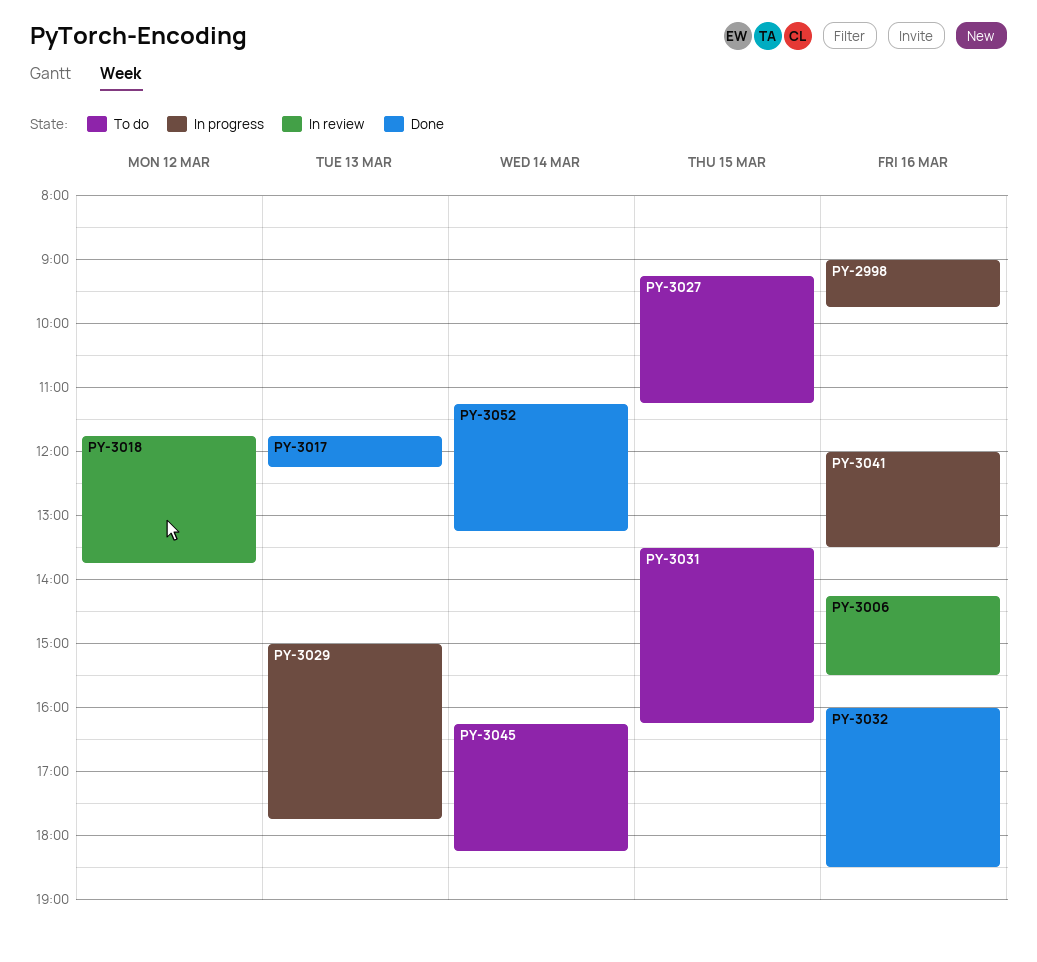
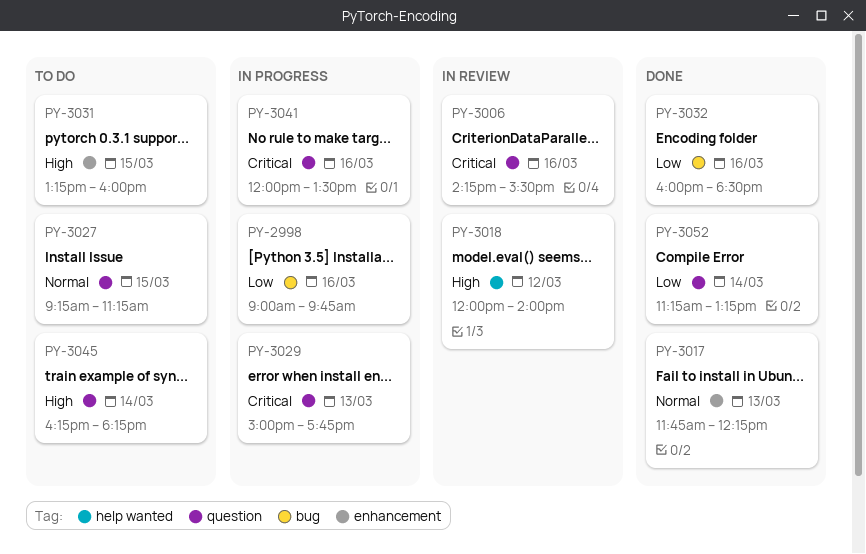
PY-3018, begins: 11:45 -> 12:00
PY-3018, ends: 13:45 -> 14:00
PY-3031, begins: 13:30 -> 13:15
PY-3031, ends: 16:15 -> 16:00

